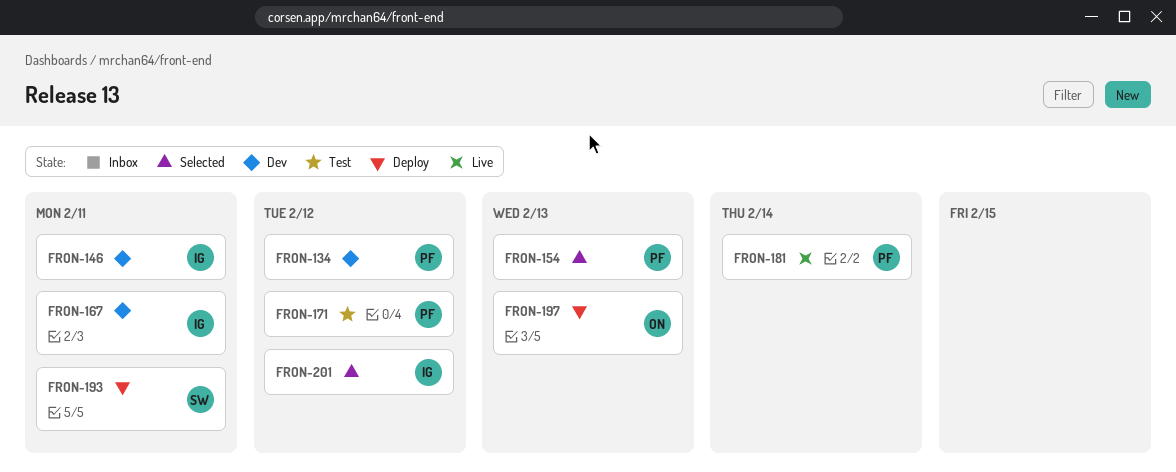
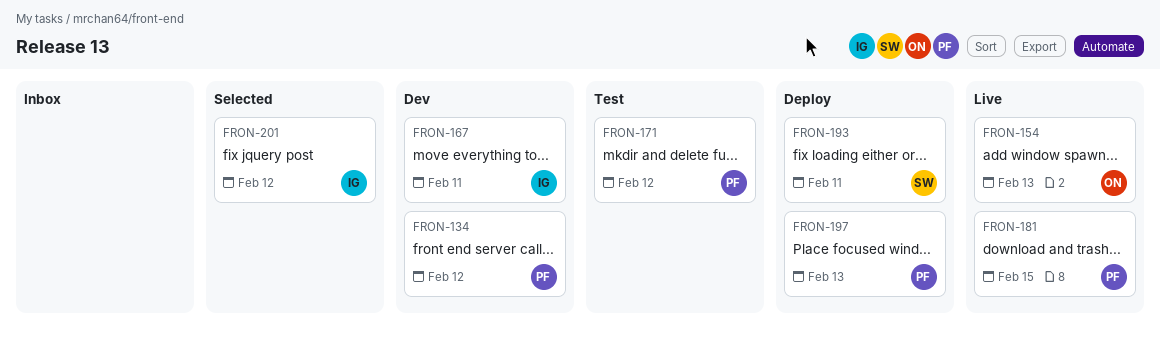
FRON-146: present -> none
FRON-154, status: Selected -> Live
FRON-154, owner: PF -> ON
FRON-181, due: Feb 14 -> Feb 15
FRON-197, owner: ON -> PF

